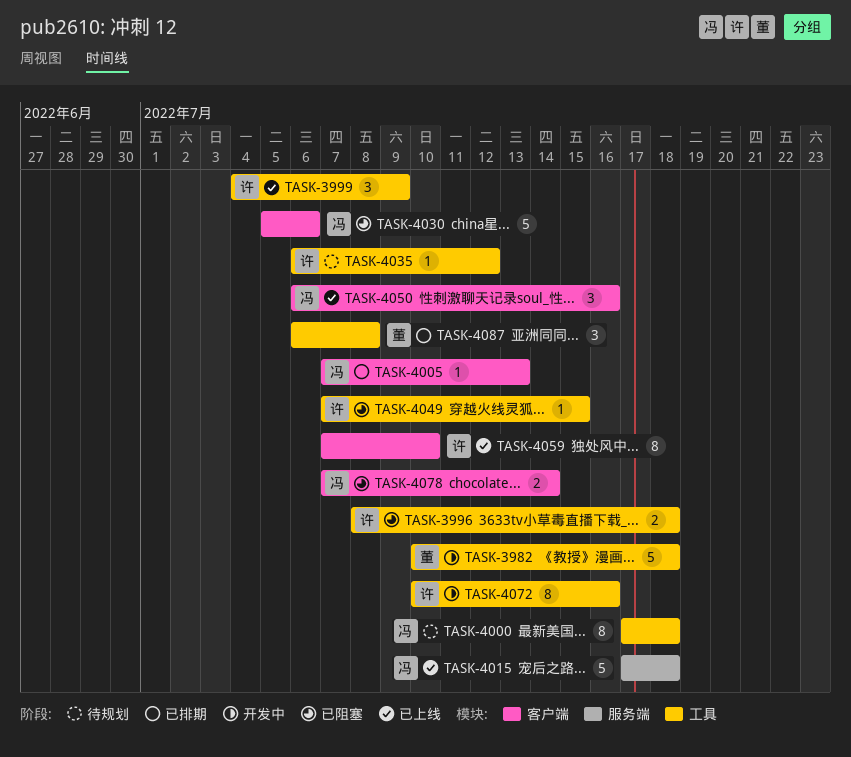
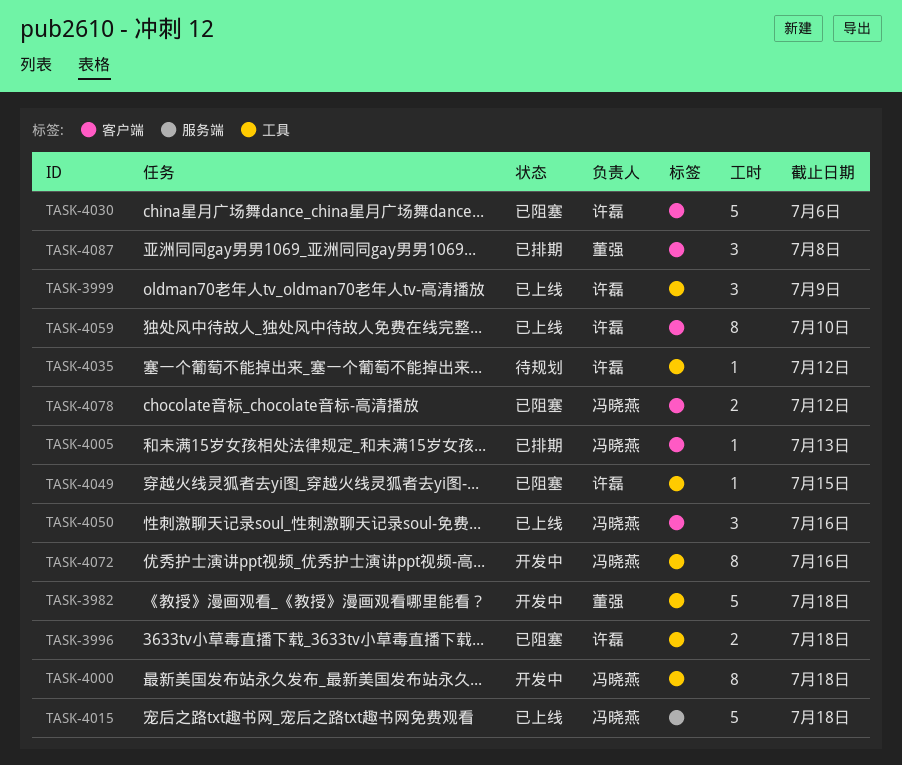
TASK-4000, status: 待规划 -> 开发中
TASK-4030, owner: 冯晓燕 -> 许磊
TASK-4072, owner: 许磊 -> 冯晓燕
TASK-4078, due: Jul 14 -> Jul 12
TASK-4087, label: 工具 -> 客户端

